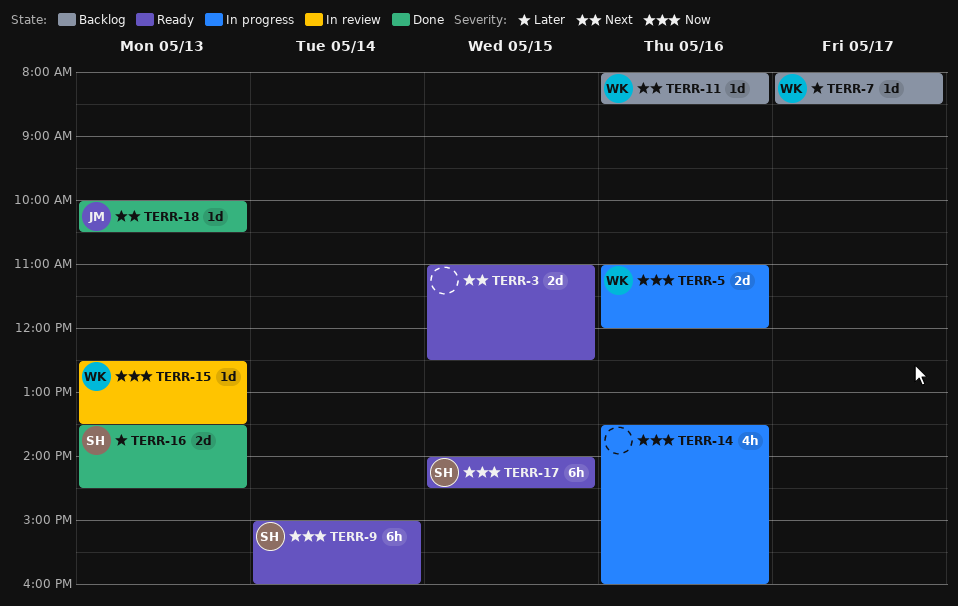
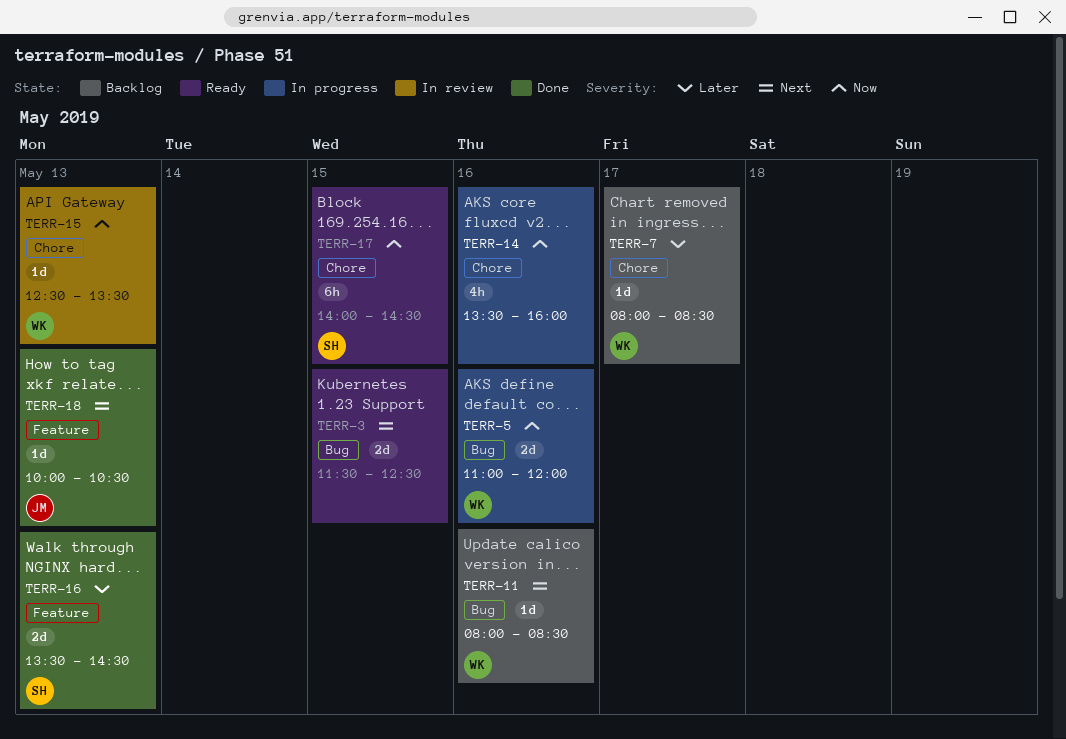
TERR-3, begins: 11:00 -> 11:30
TERR-9: present -> none

